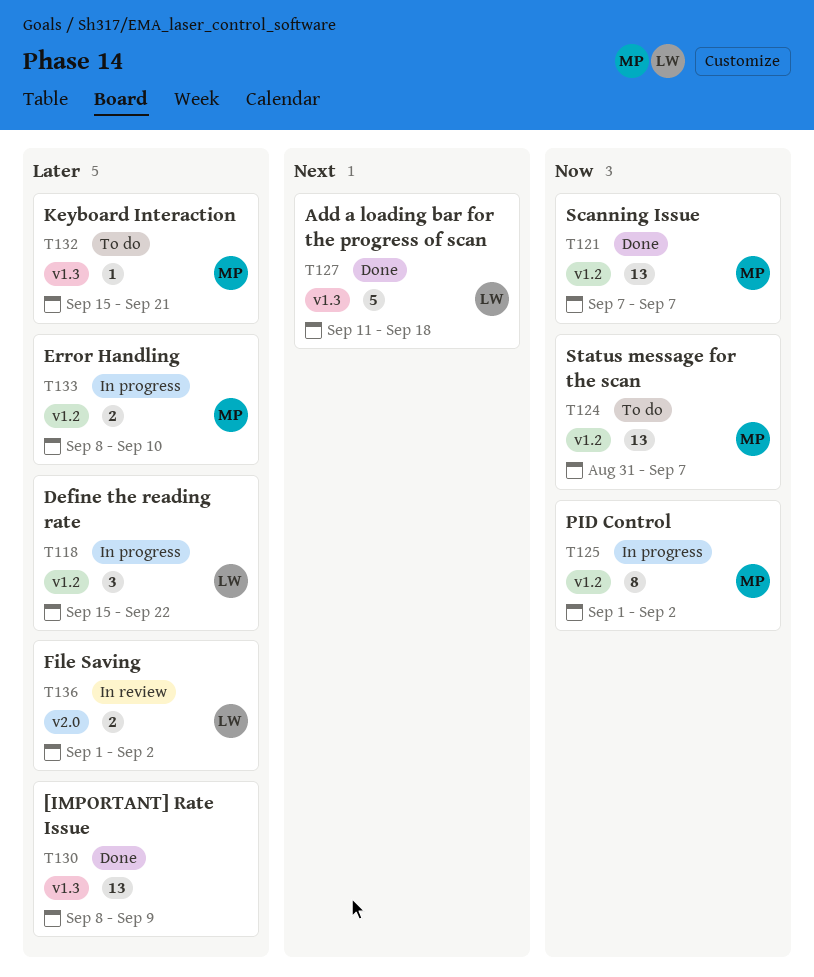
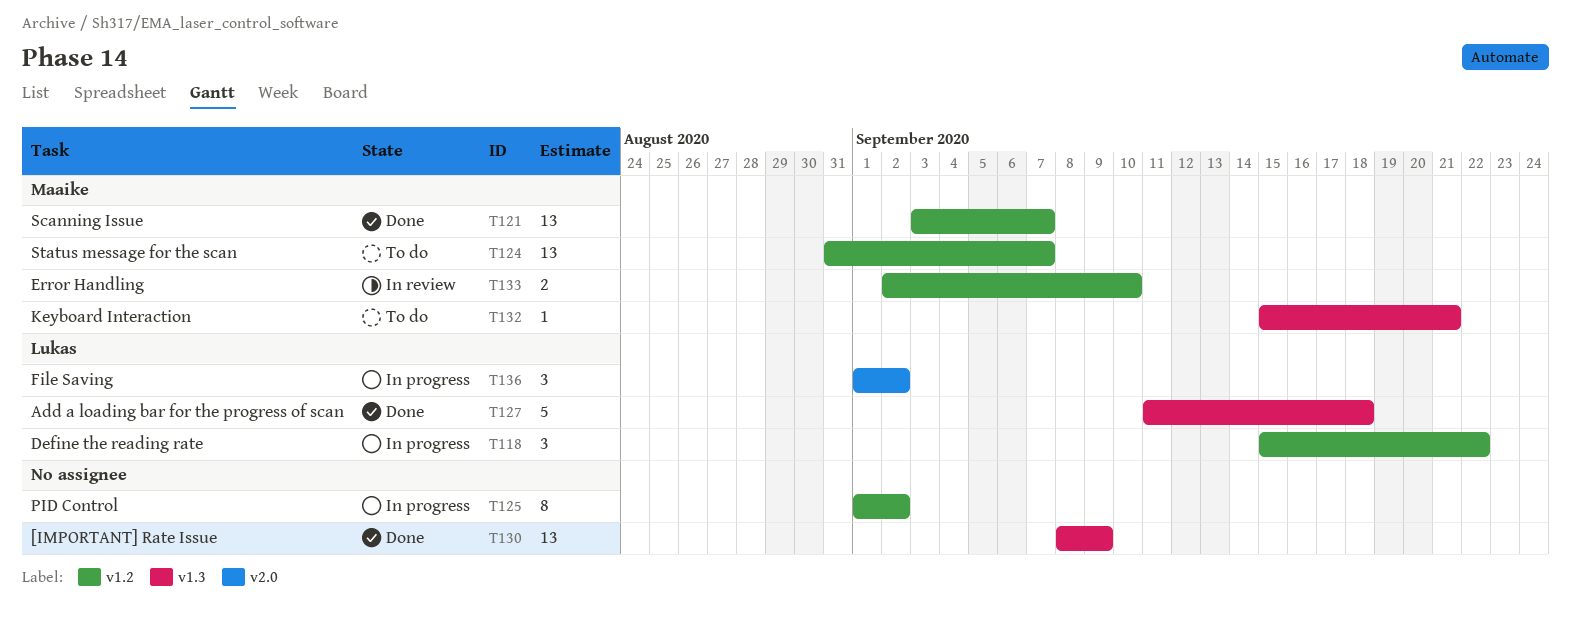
T121, start: Sep 7 -> Sep 3
T125, owner: Maaike -> none
T133, status: In progress -> In review
T133, start: Sep 8 -> Sep 2
T136, status: In review -> In progress
T136, estimate: 2 -> 3

